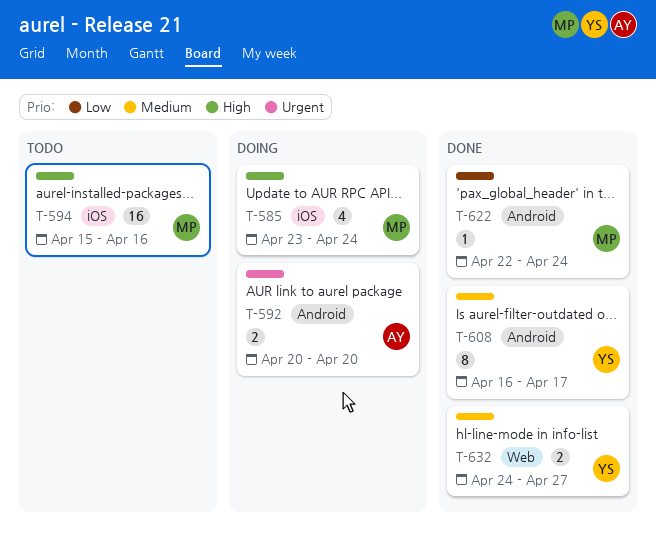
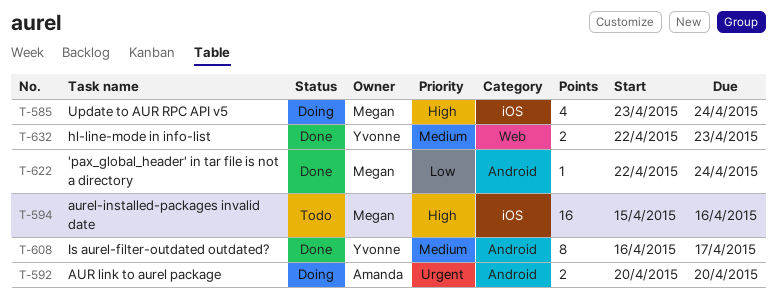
T-632, start: Apr 24 -> Apr 22
T-632, due: Apr 27 -> Apr 23

